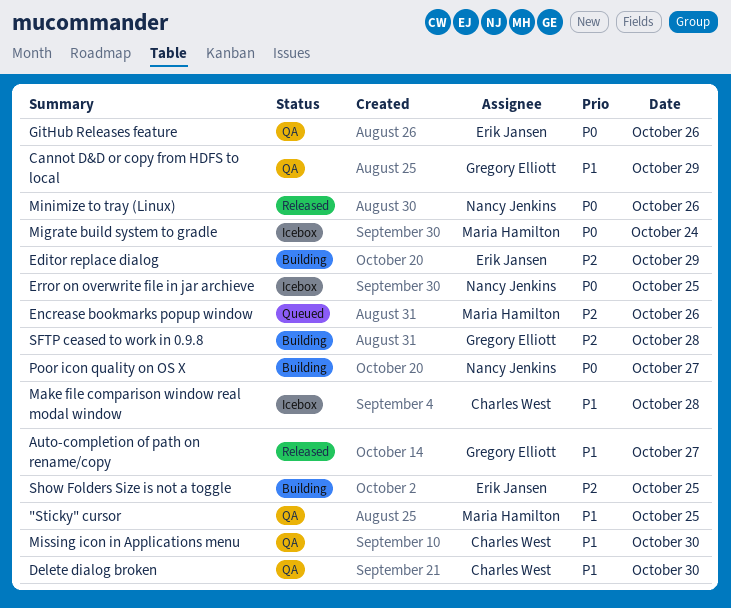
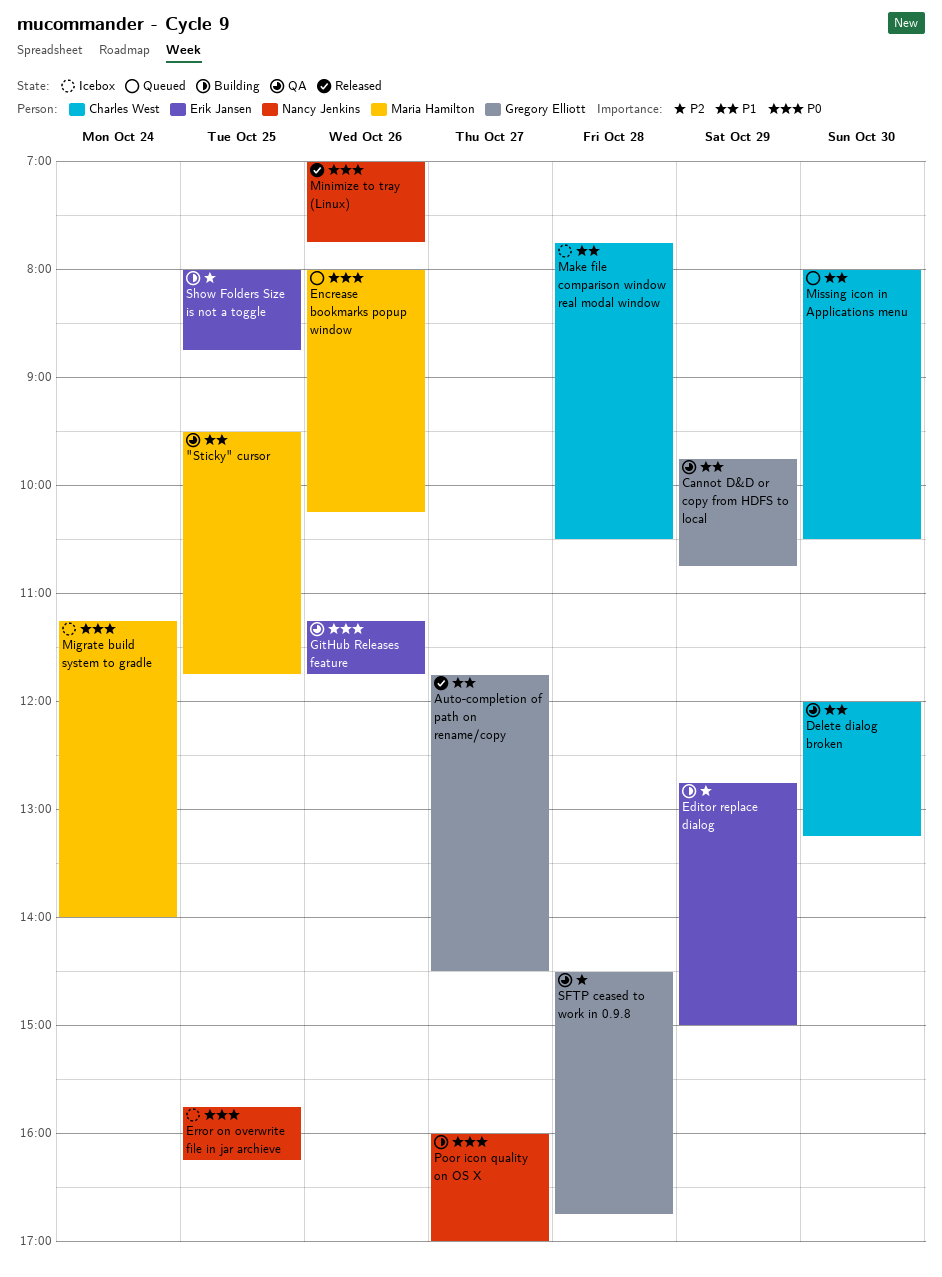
Encrease bookmarks popup window, priority: P2 -> P0
Missing icon in Applications menu, status: QA -> Queued
SFTP ceased to work in 0.9.8, status: Building -> QA

